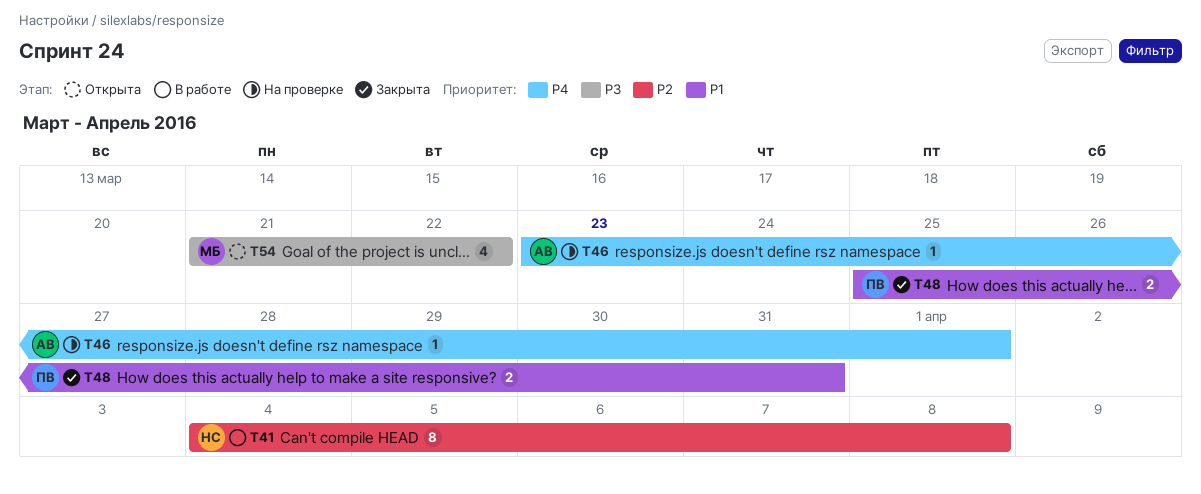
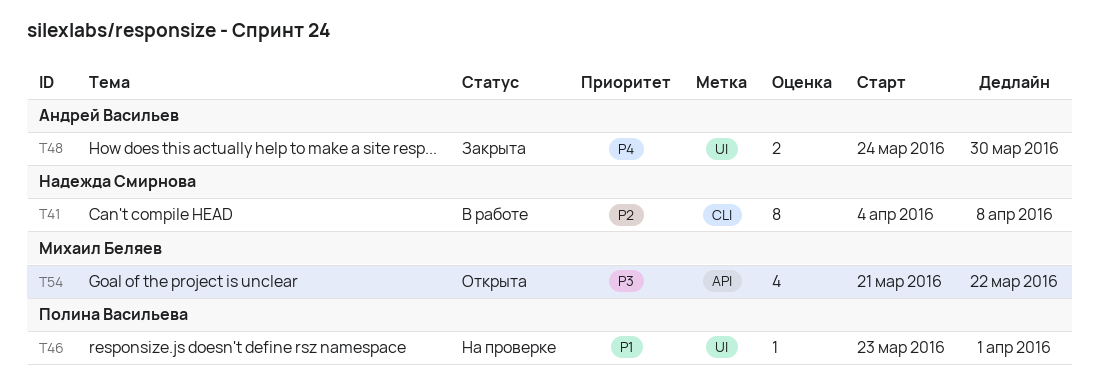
T46, owner: Андрей Васильев -> Полина Васильева
T46, priority: P4 -> P1
T48, owner: Полина Васильева -> Андрей Васильев
T48, priority: P1 -> P4
T48, start: Mar 25 -> Mar 24
T48, due: Mar 31 -> Mar 30

